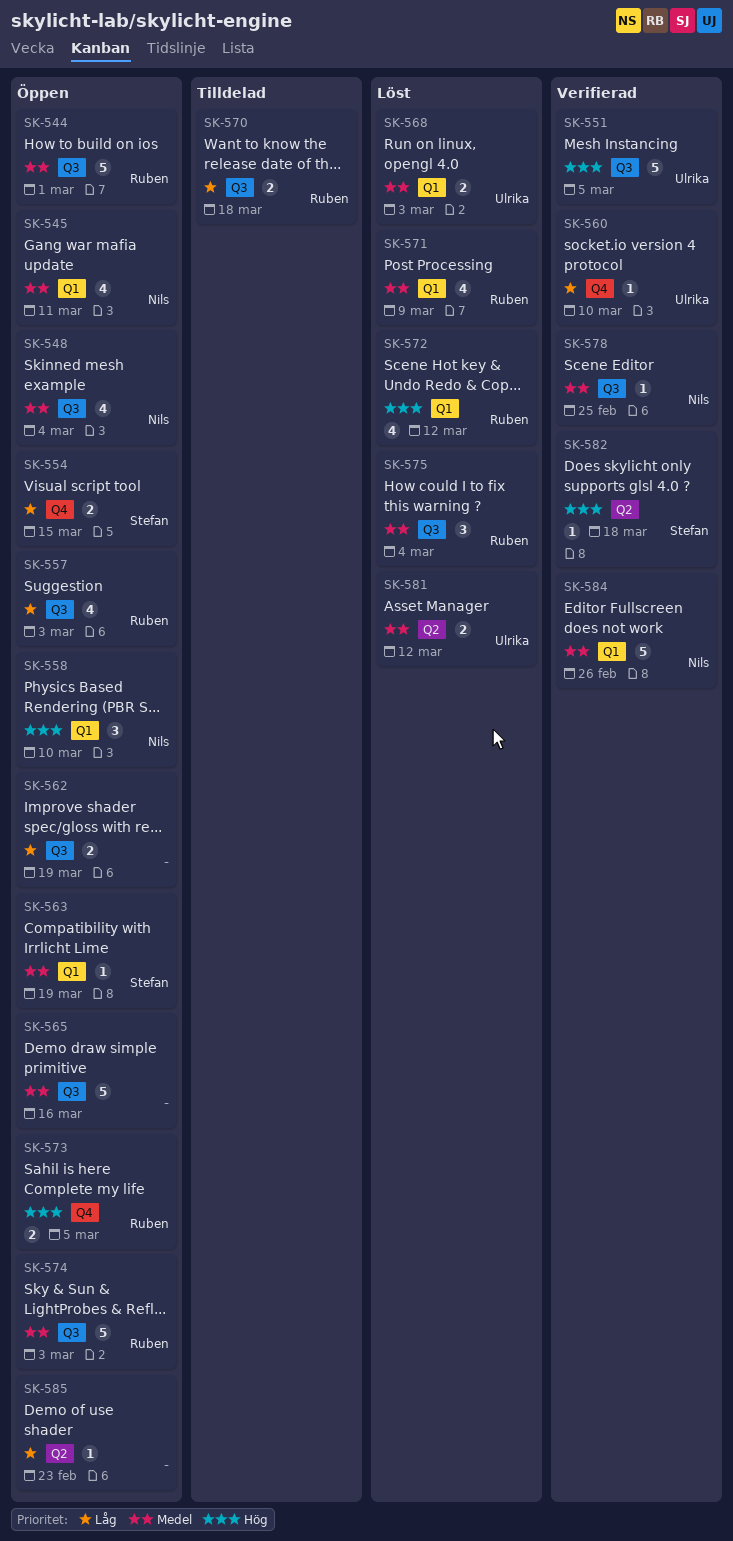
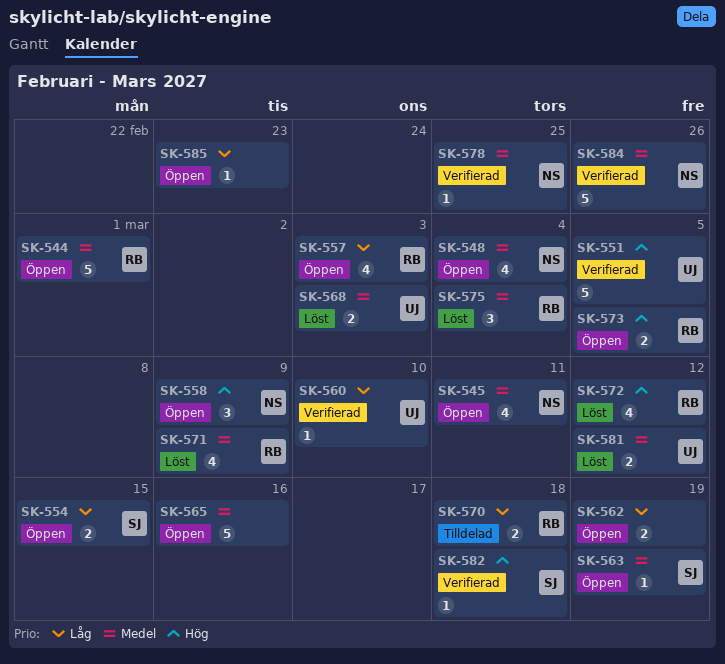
SK-558, due: Mar 10 -> Mar 9
SK-574: present -> none

